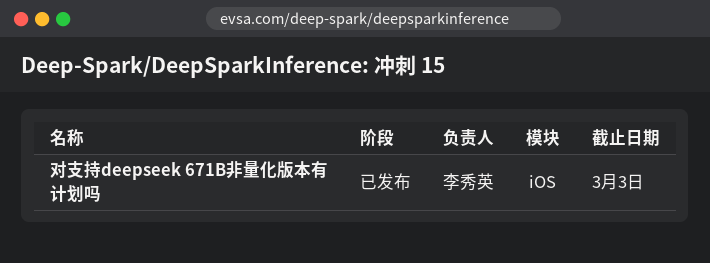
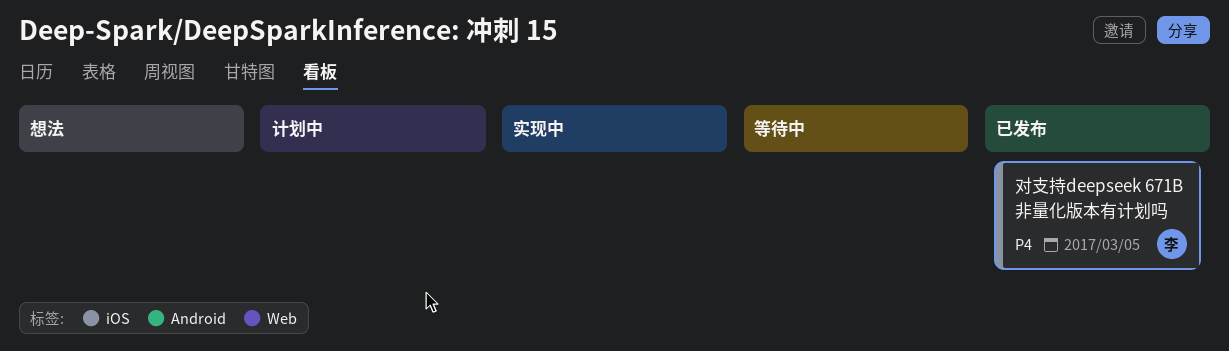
对支持deepseek 671B非量化版本有计划吗, due: Mar 3 -> Mar 5

